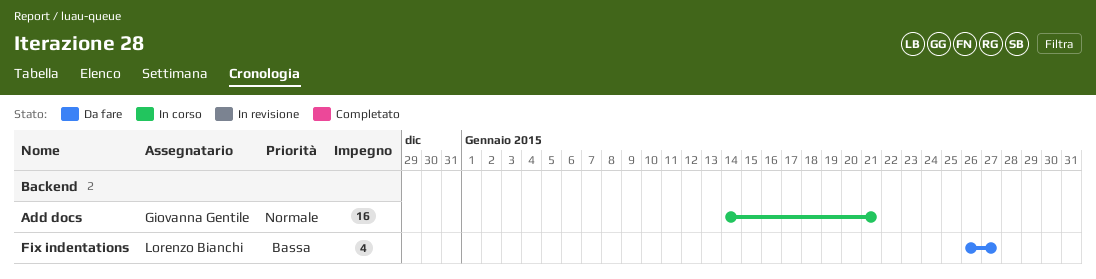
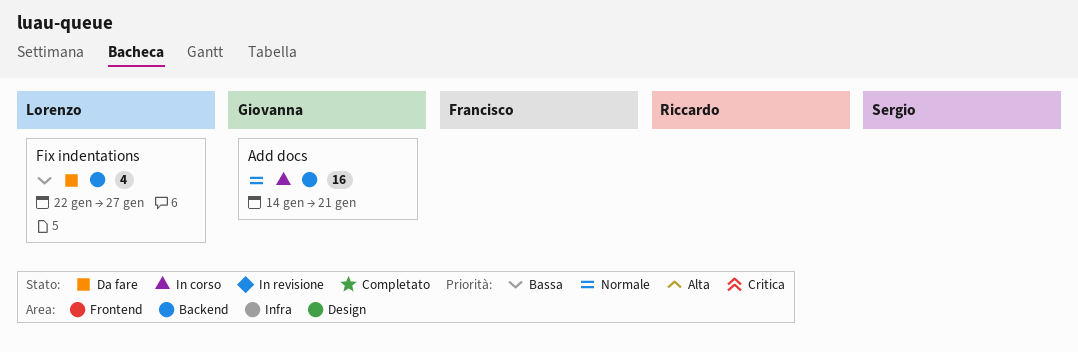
Fix indentations, start: Jan 26 -> Jan 22

